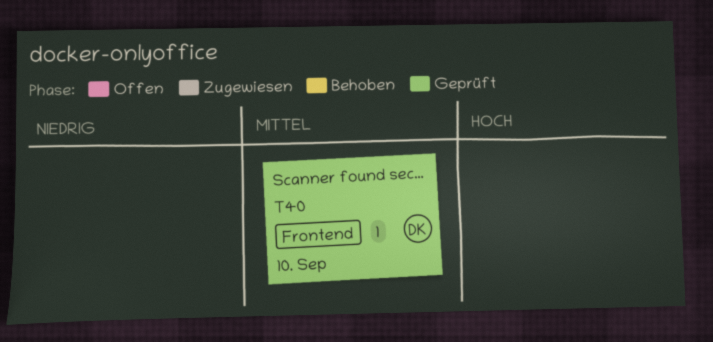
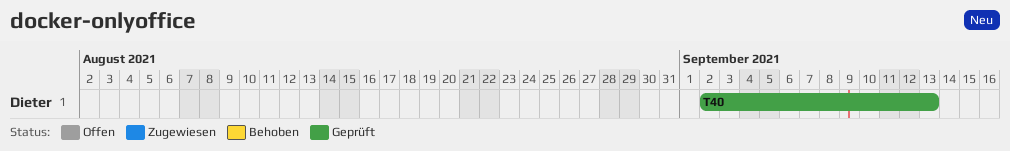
T40, due: Sep 10 -> Sep 13

